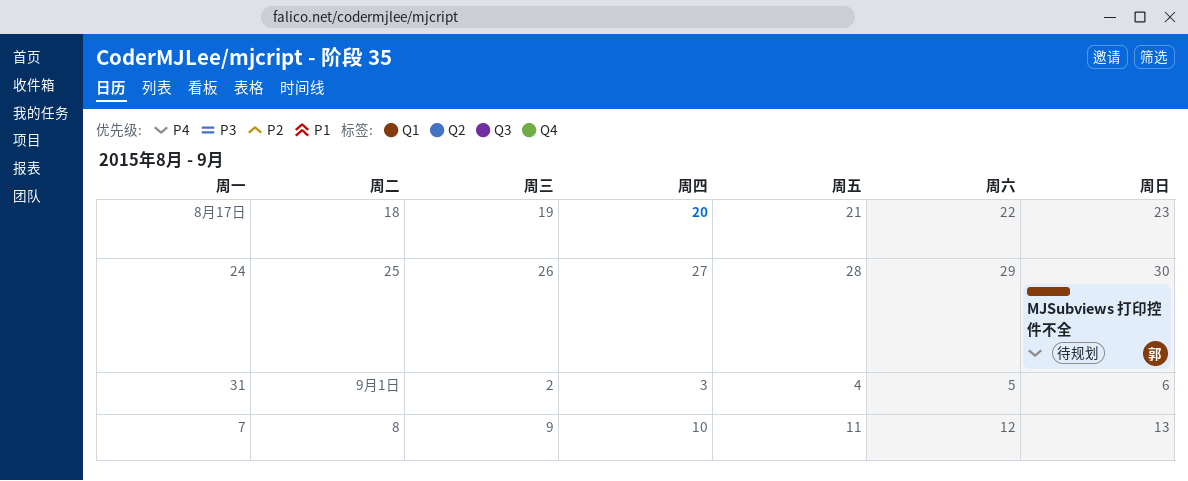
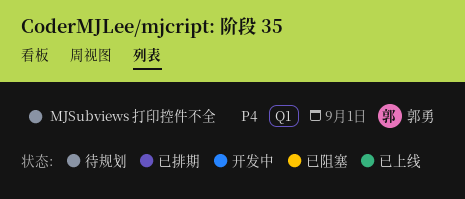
MJSubviews 打印控件不全, due: Aug 30 -> Sep 1

